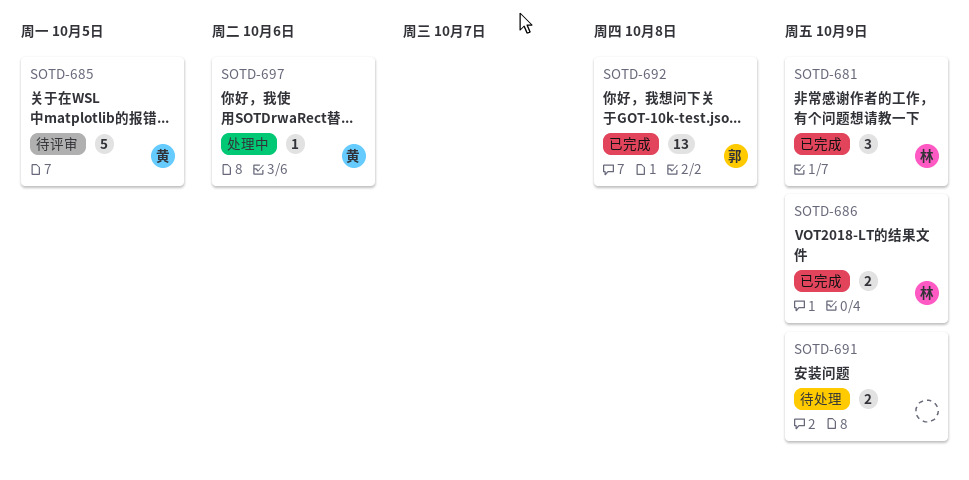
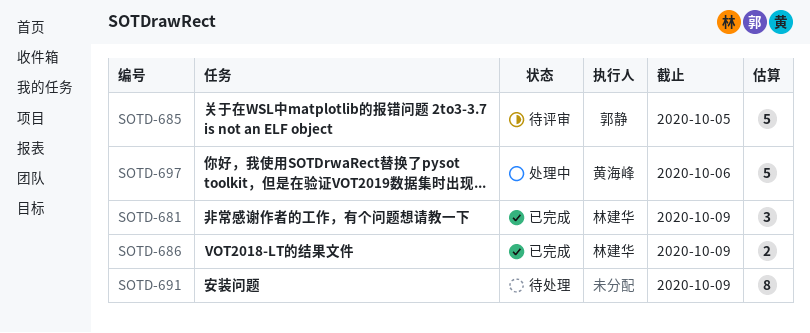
SOTD-685, owner: 黄海峰 -> 郭静
SOTD-691, estimate: 2 -> 8
SOTD-692: present -> none
SOTD-697, estimate: 1 -> 5

